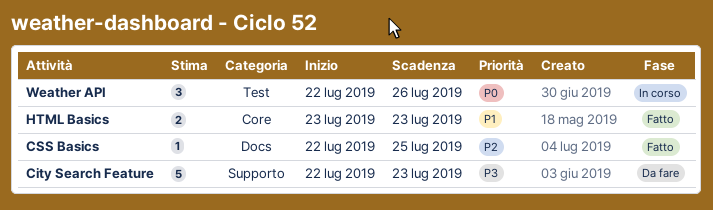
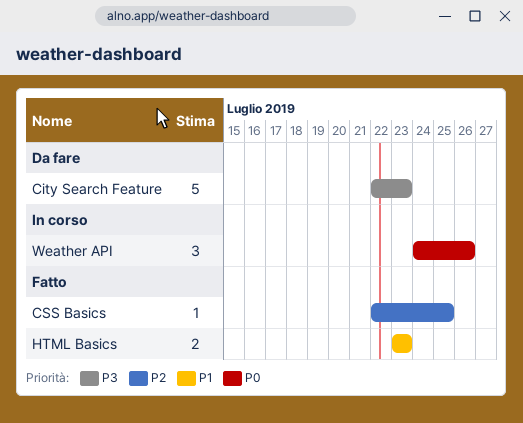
Weather API, start: Jul 22 -> Jul 24

